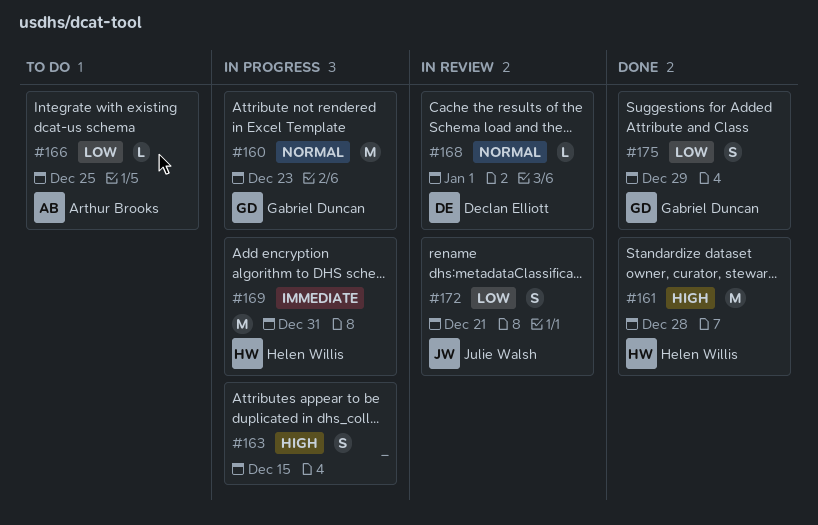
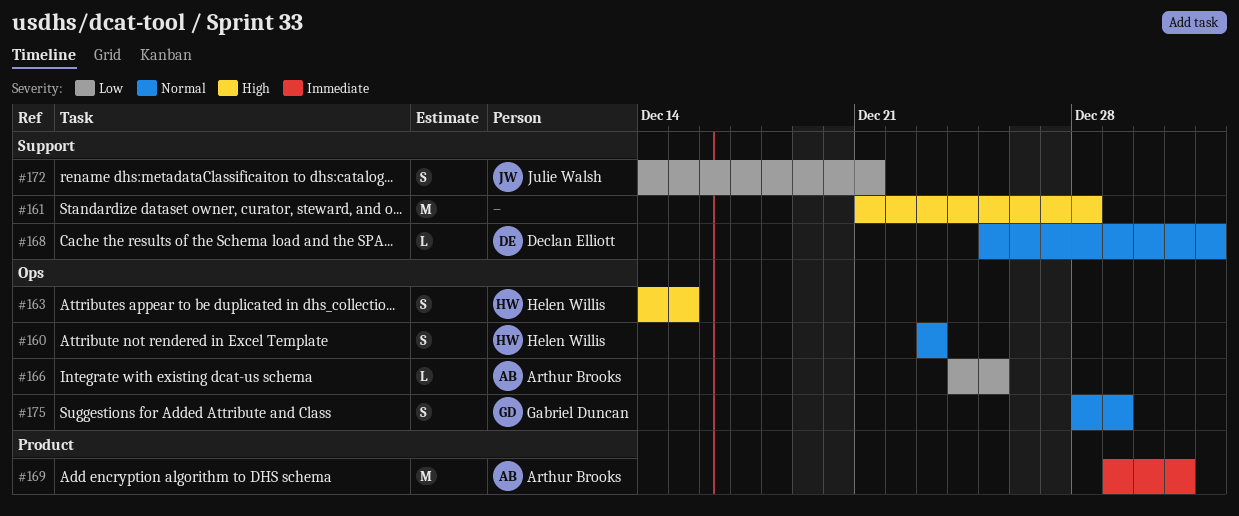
#160, owner: Gabriel Duncan -> Helen Willis
#160, estimate: M -> S
#161, owner: Helen Willis -> none
#163, owner: none -> Helen Willis
#169, owner: Helen Willis -> Arthur Brooks
#175, priority: Low -> Normal

